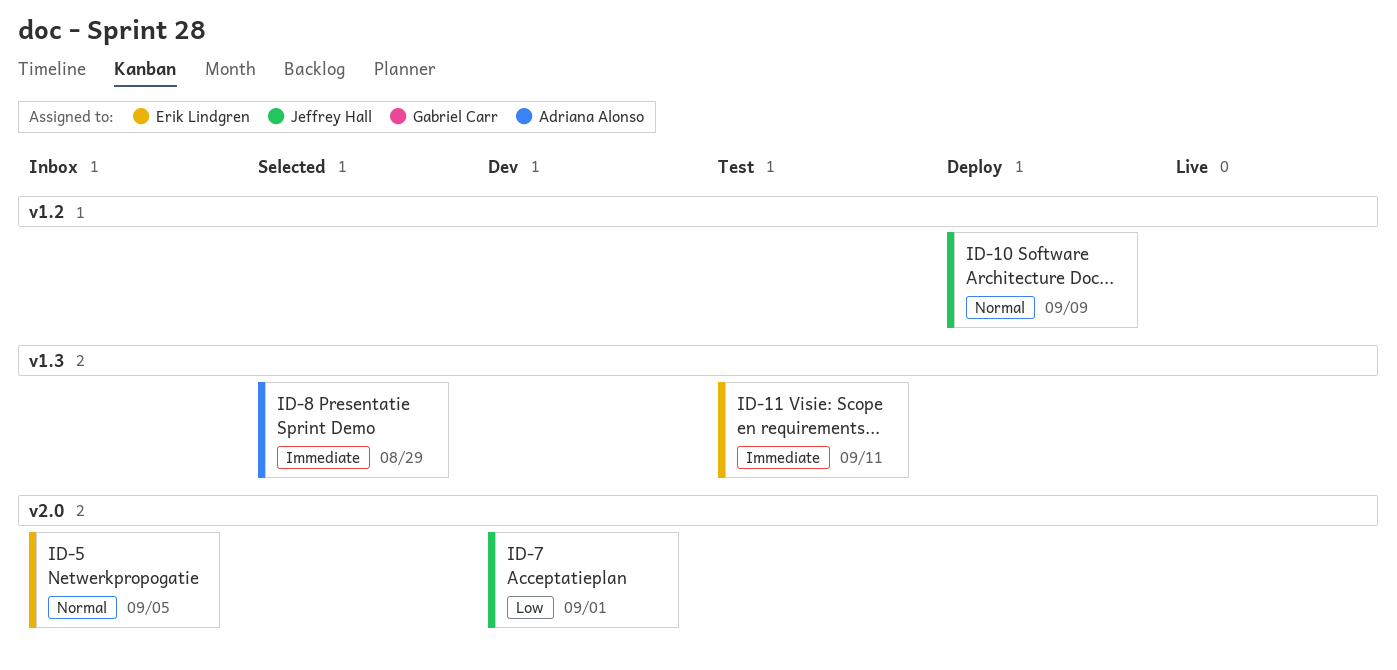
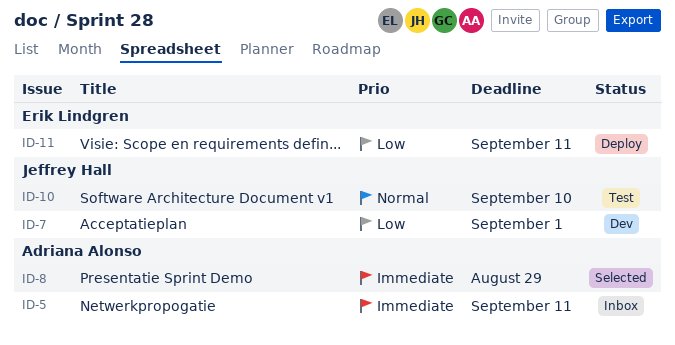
ID-5, owner: Erik Lindgren -> Adriana Alonso
ID-5, priority: Normal -> Immediate
ID-5, due: Sep 5 -> Sep 11
ID-10, status: Deploy -> Test
ID-10, due: Sep 9 -> Sep 10
ID-11, status: Test -> Deploy
ID-11, priority: Immediate -> Low

